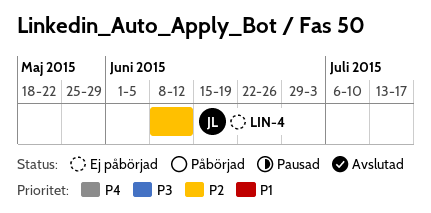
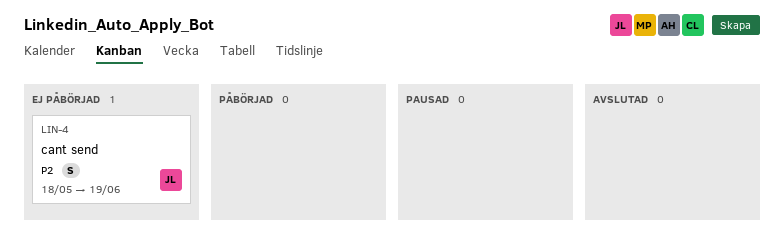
LIN-4, start: Jun 8 -> May 18
LIN-4, due: Jun 12 -> Jun 19

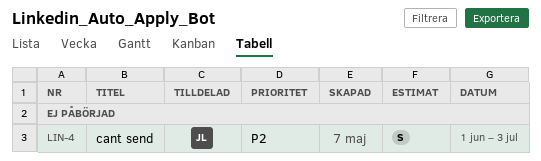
LIN-4, start: May 18 -> Jun 1
LIN-4, due: Jun 19 -> Jul 3

